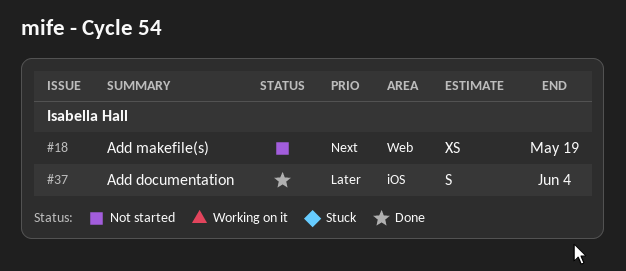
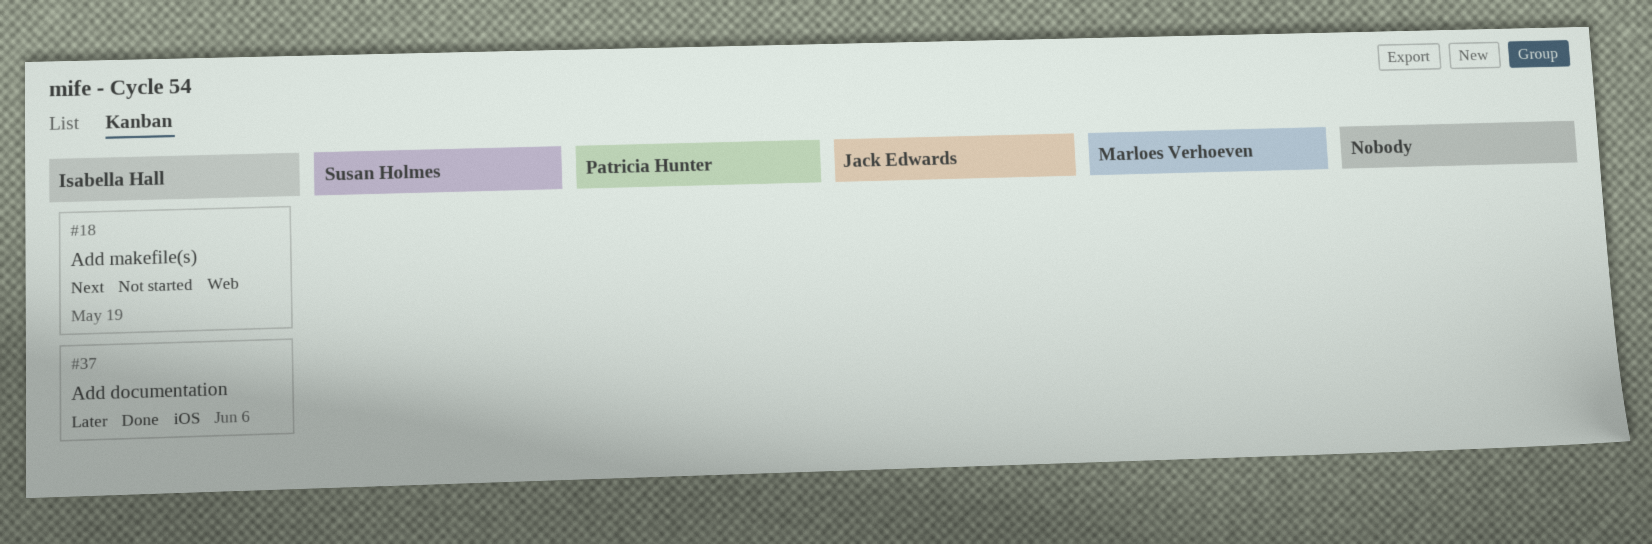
#37, due: Jun 4 -> Jun 6

